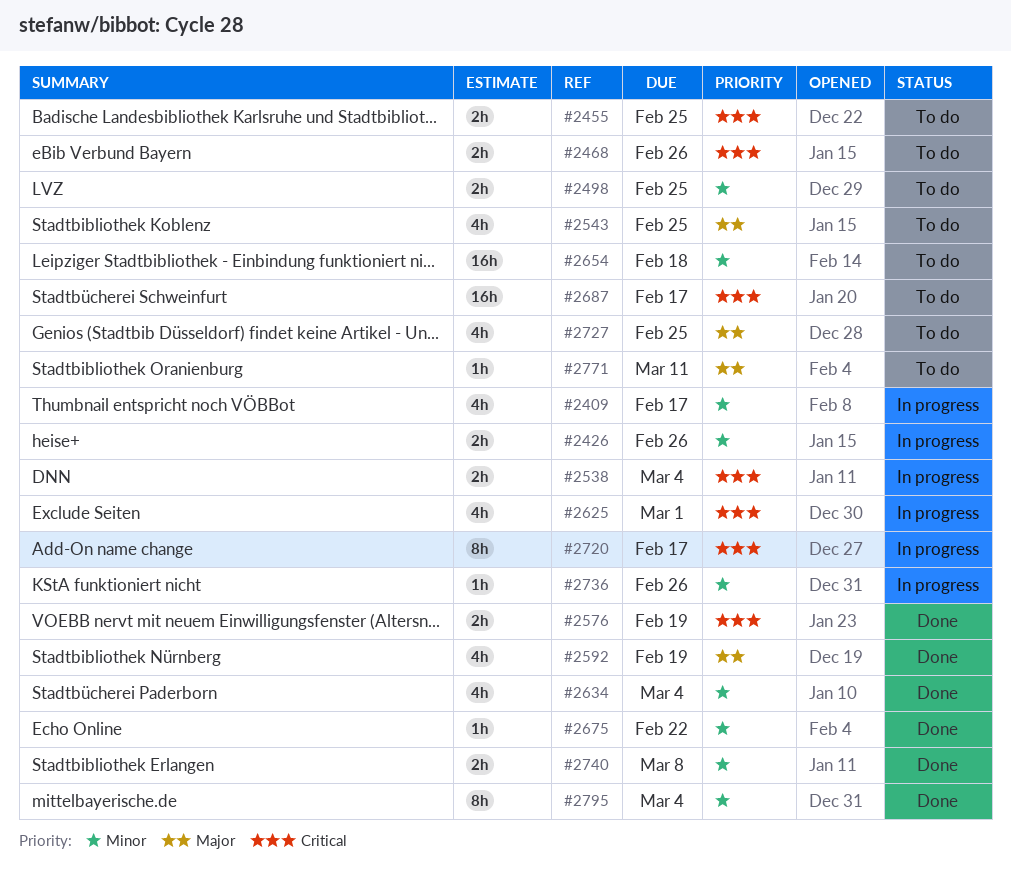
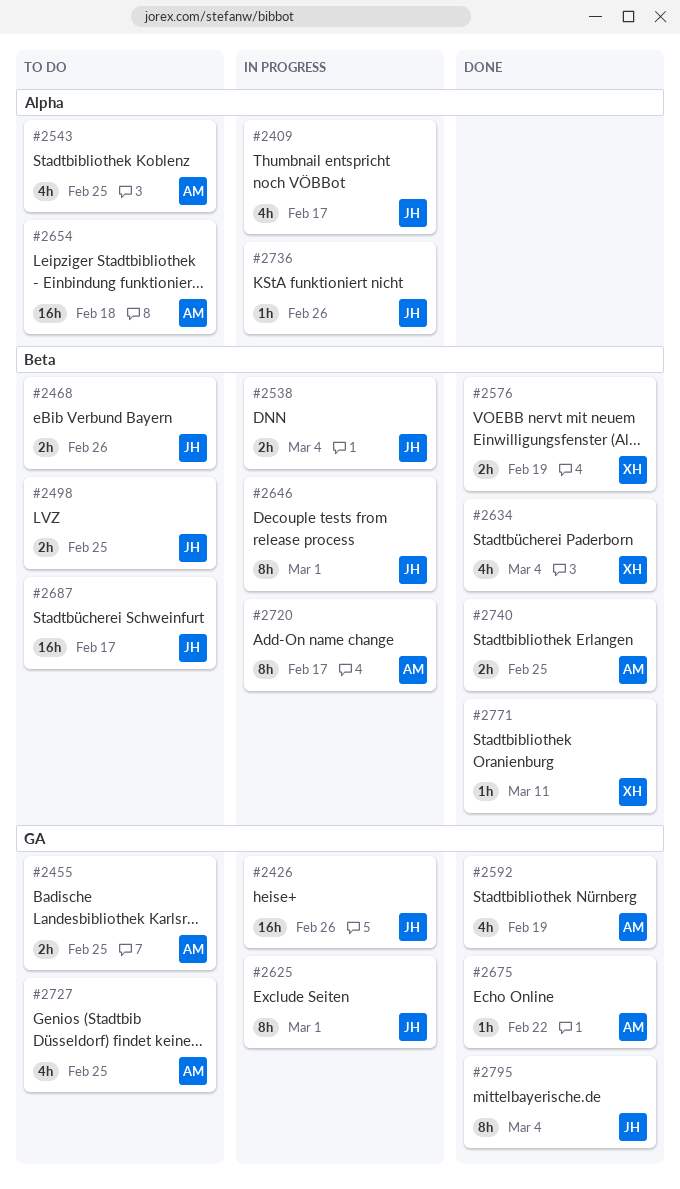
#2426, estimate: 2h -> 16h
#2625, estimate: 4h -> 8h
#2646: none -> present
#2740, due: Mar 8 -> Feb 25
#2771, status: To do -> Done

